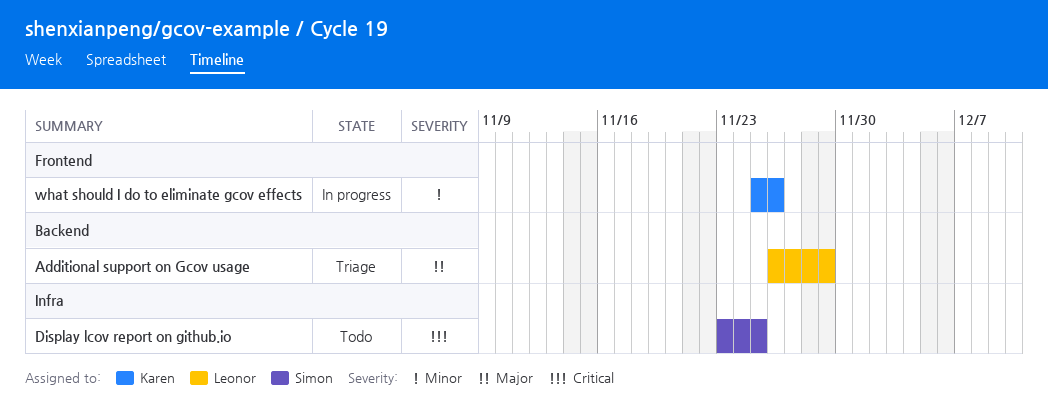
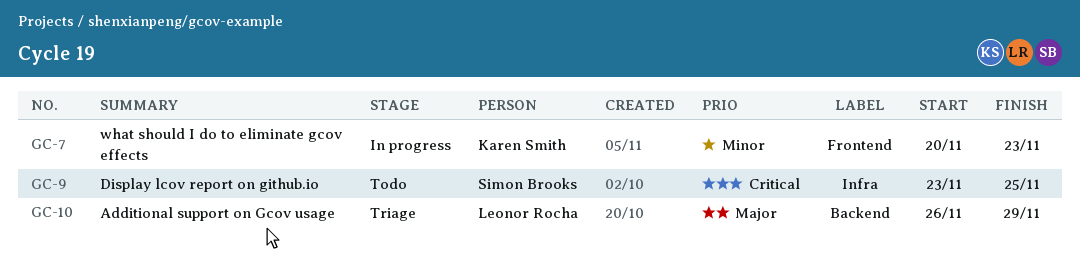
what should I do to eliminate gcov effects, start: Nov 25 -> Nov 20
what should I do to eliminate gcov effects, due: Nov 26 -> Nov 23

